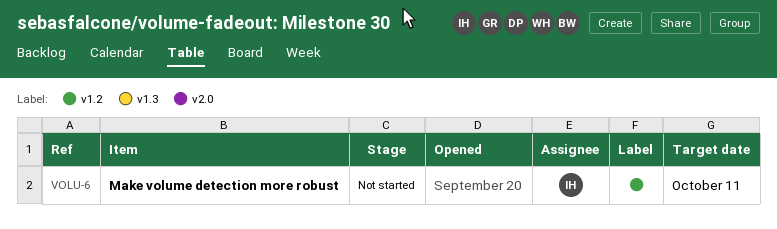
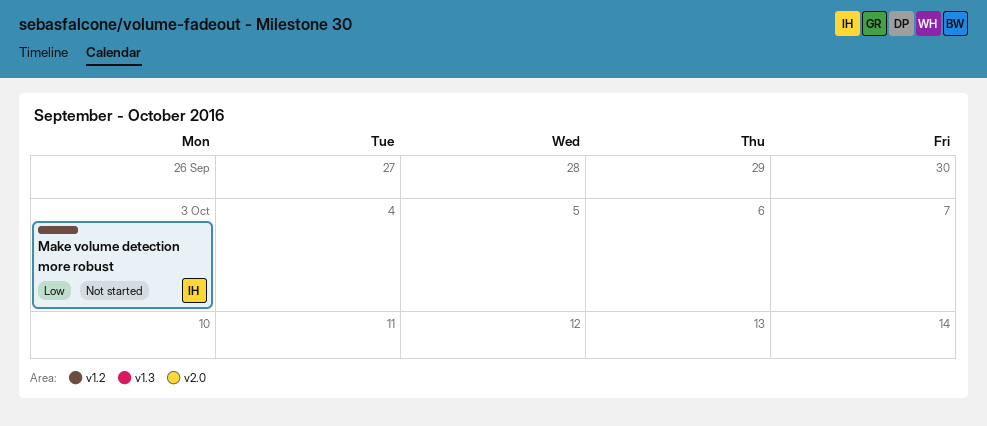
Make volume detection more robust, due: Oct 11 -> Oct 3

